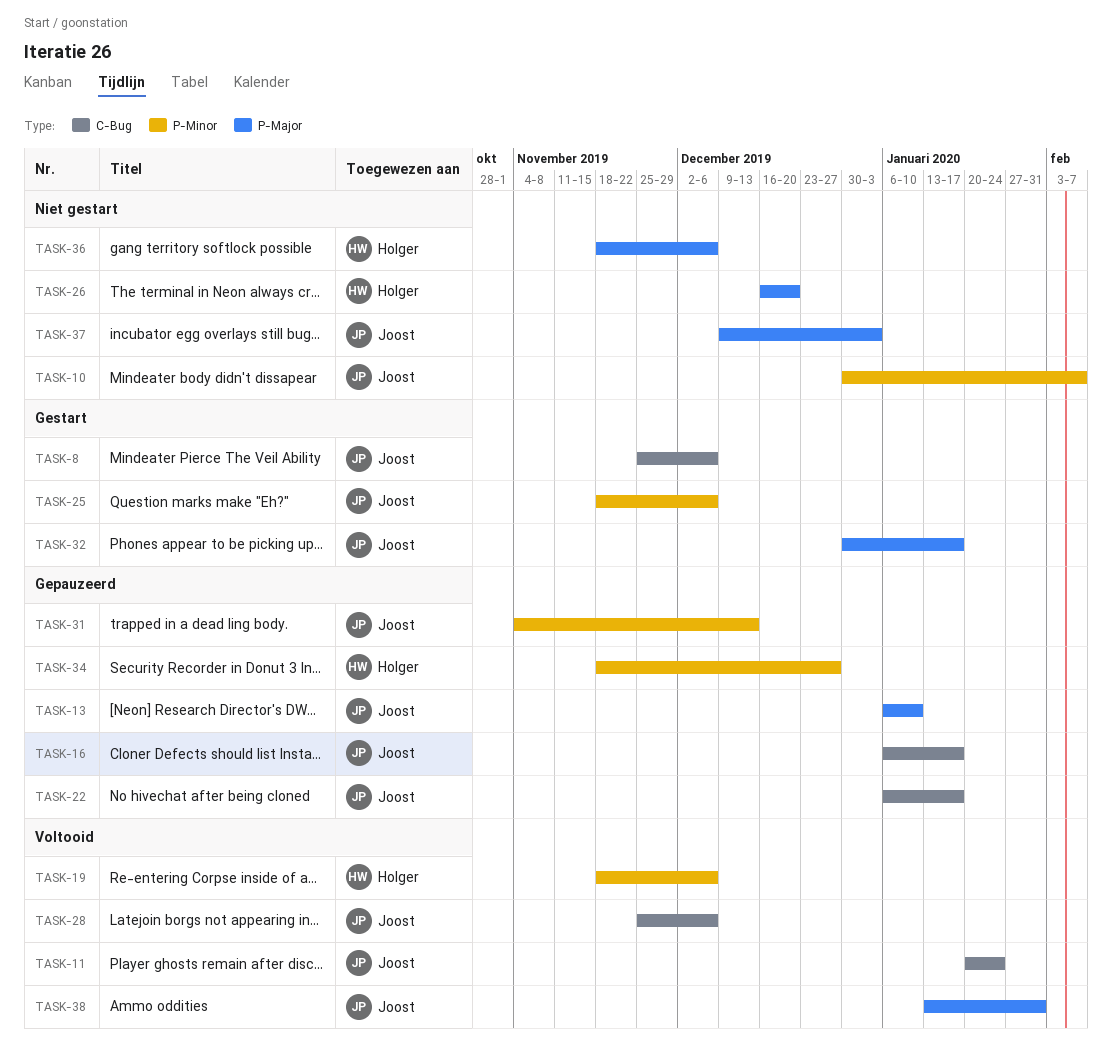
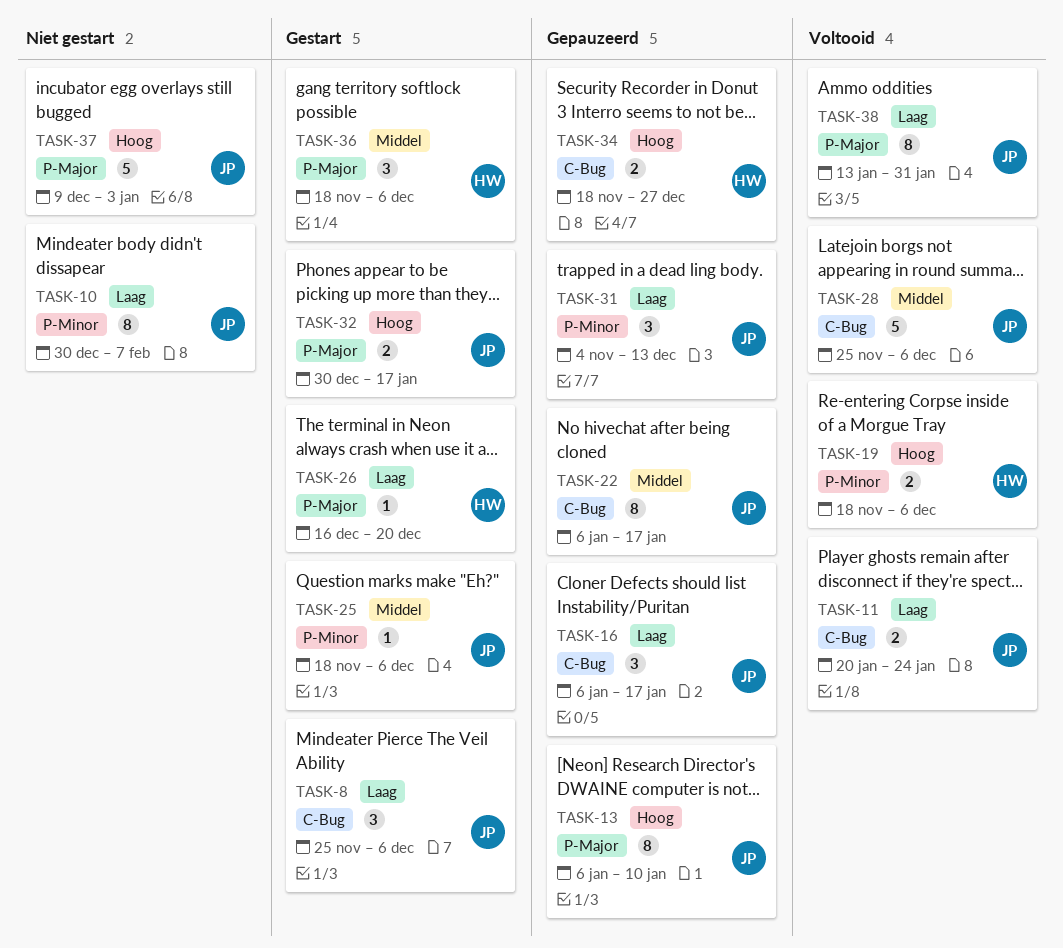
TASK-26, status: Niet gestart -> Gestart
TASK-34, label: P-Minor -> C-Bug
TASK-36, status: Niet gestart -> Gestart

